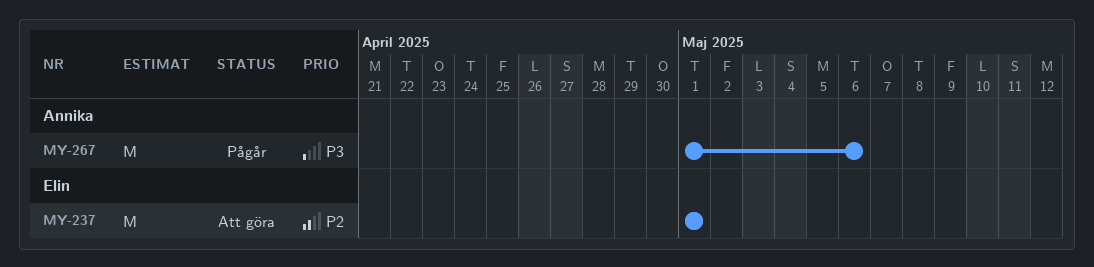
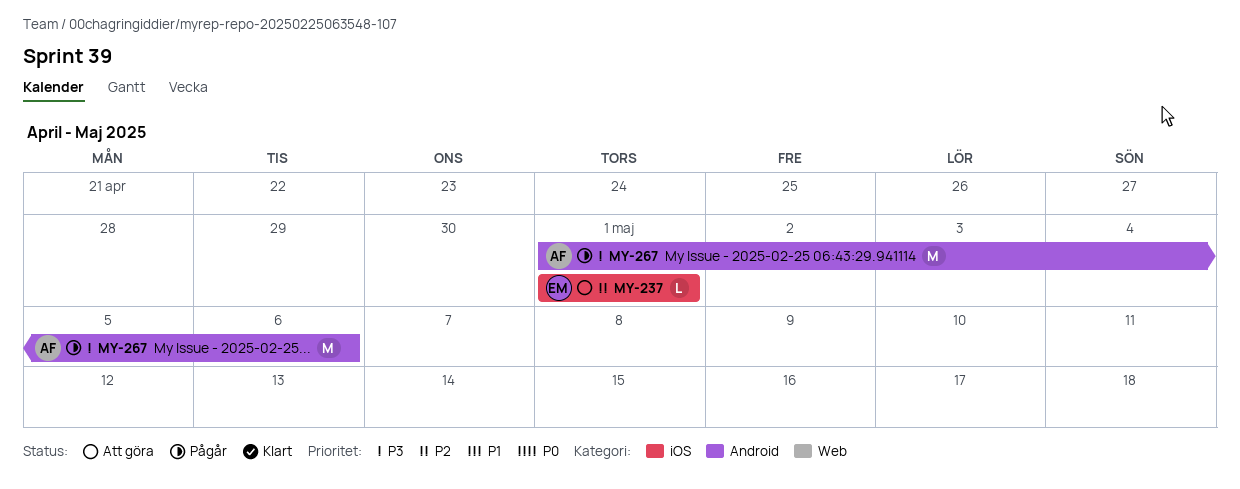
MY-237, estimate: M -> L

